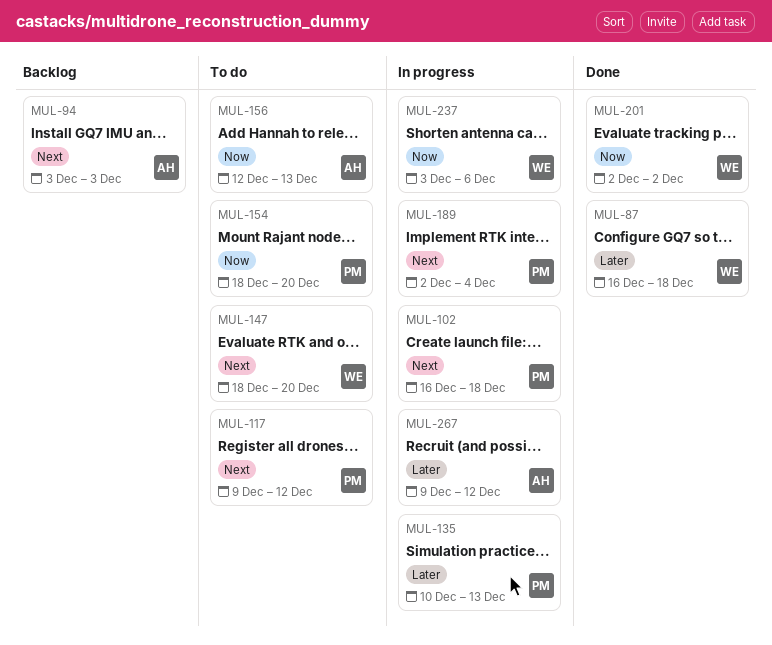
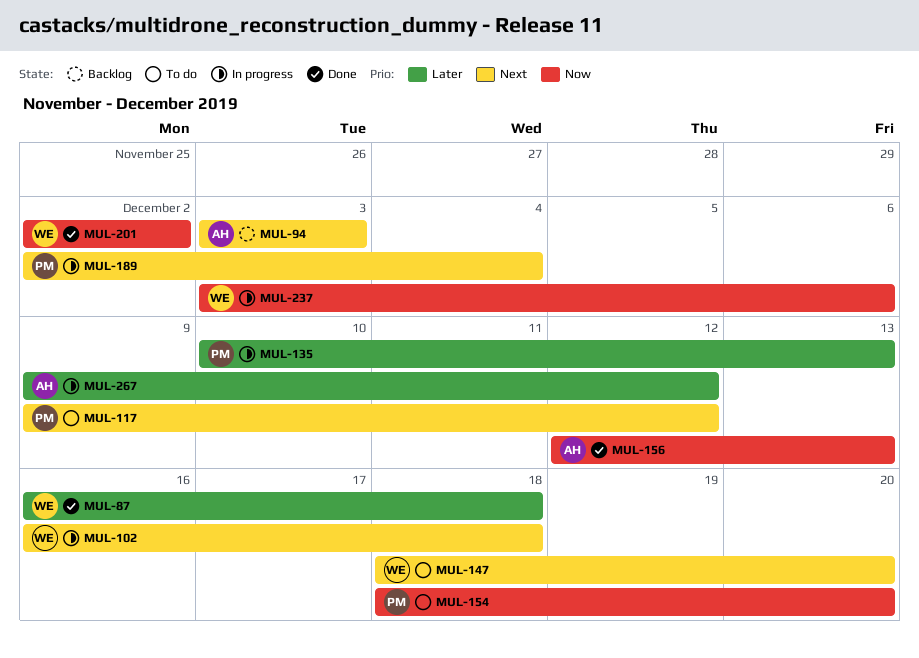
MUL-102, owner: PM -> WE
MUL-156, status: To do -> Done

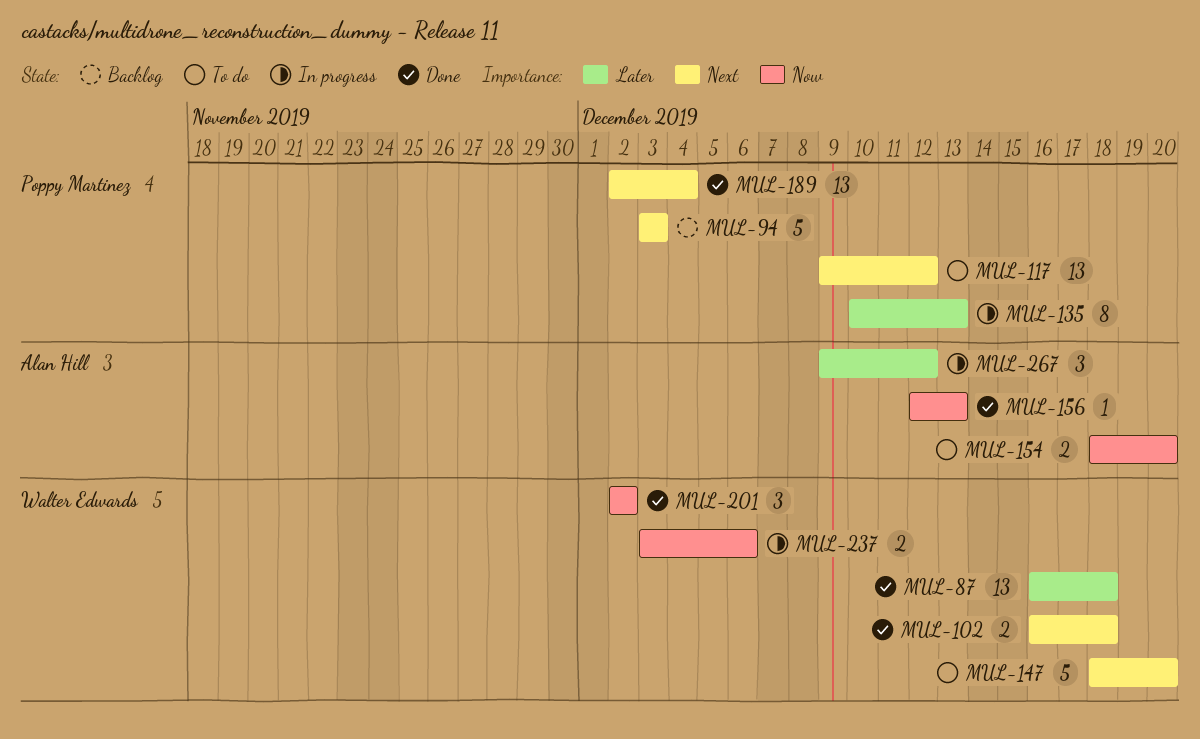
MUL-94, owner: Alan Hill -> Poppy Martinez
MUL-102, status: In progress -> Done
MUL-154, owner: Poppy Martinez -> Alan Hill
MUL-189, status: In progress -> Done

